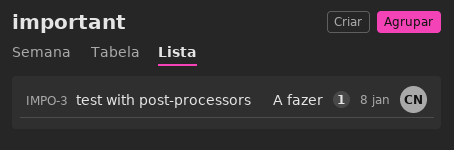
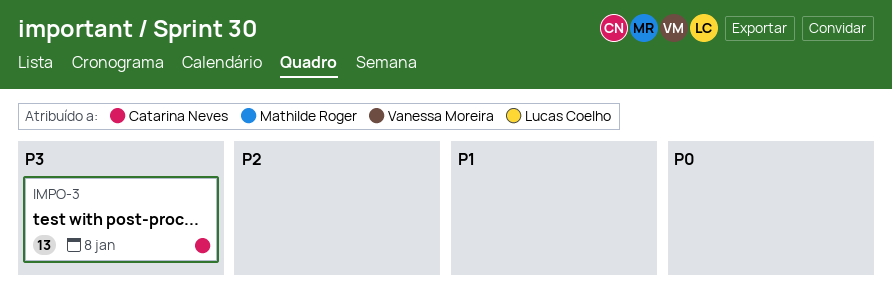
IMPO-3, estimate: 1 -> 13

